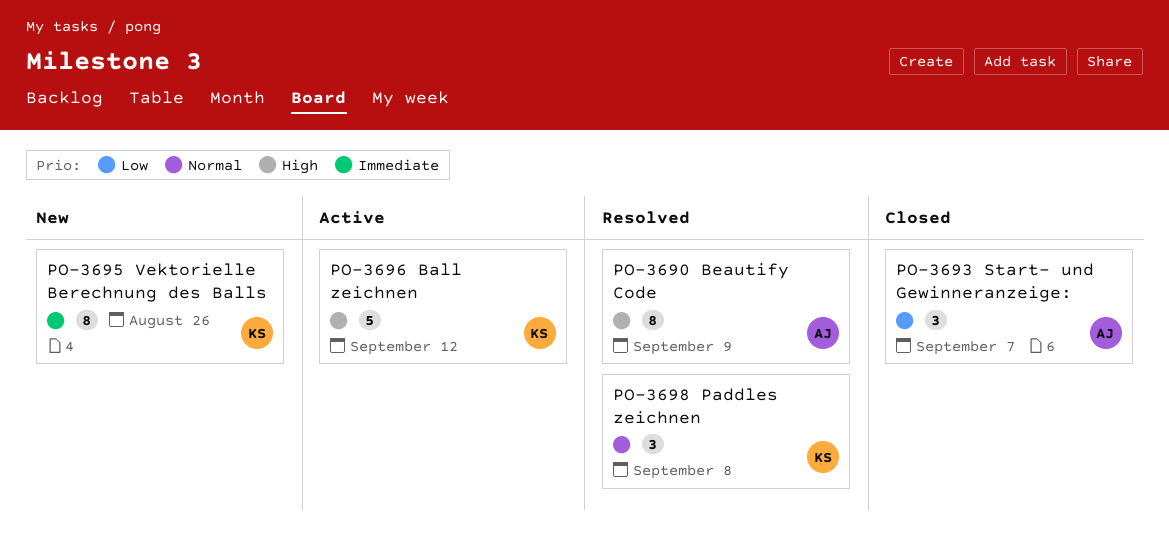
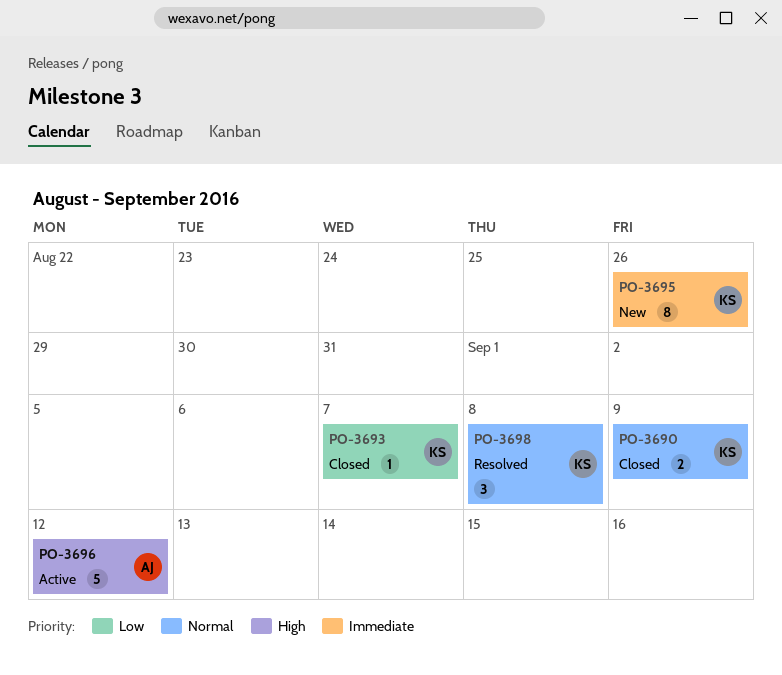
PO-3690, status: Resolved -> Closed
PO-3690, owner: AJ -> KS
PO-3690, priority: High -> Normal
PO-3690, estimate: 8 -> 2
PO-3693, owner: AJ -> KS
PO-3693, estimate: 3 -> 1
PO-3696, owner: KS -> AJ

